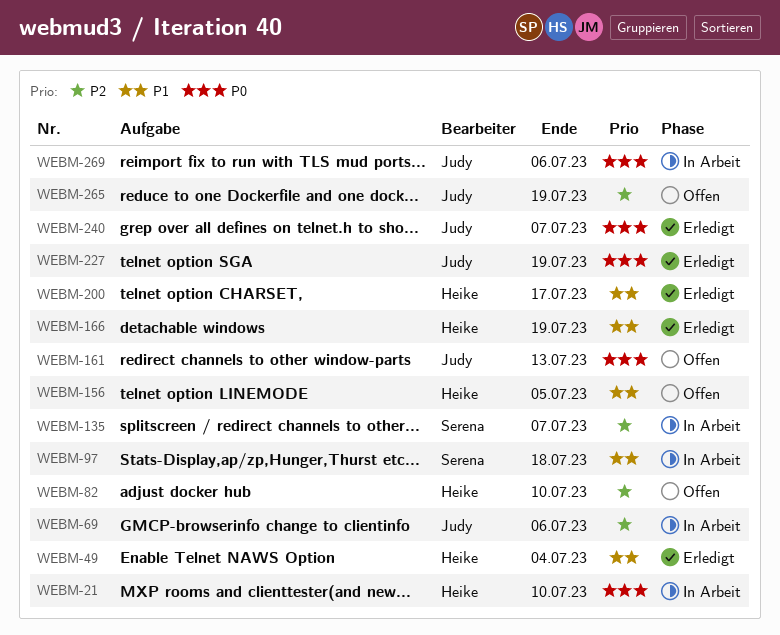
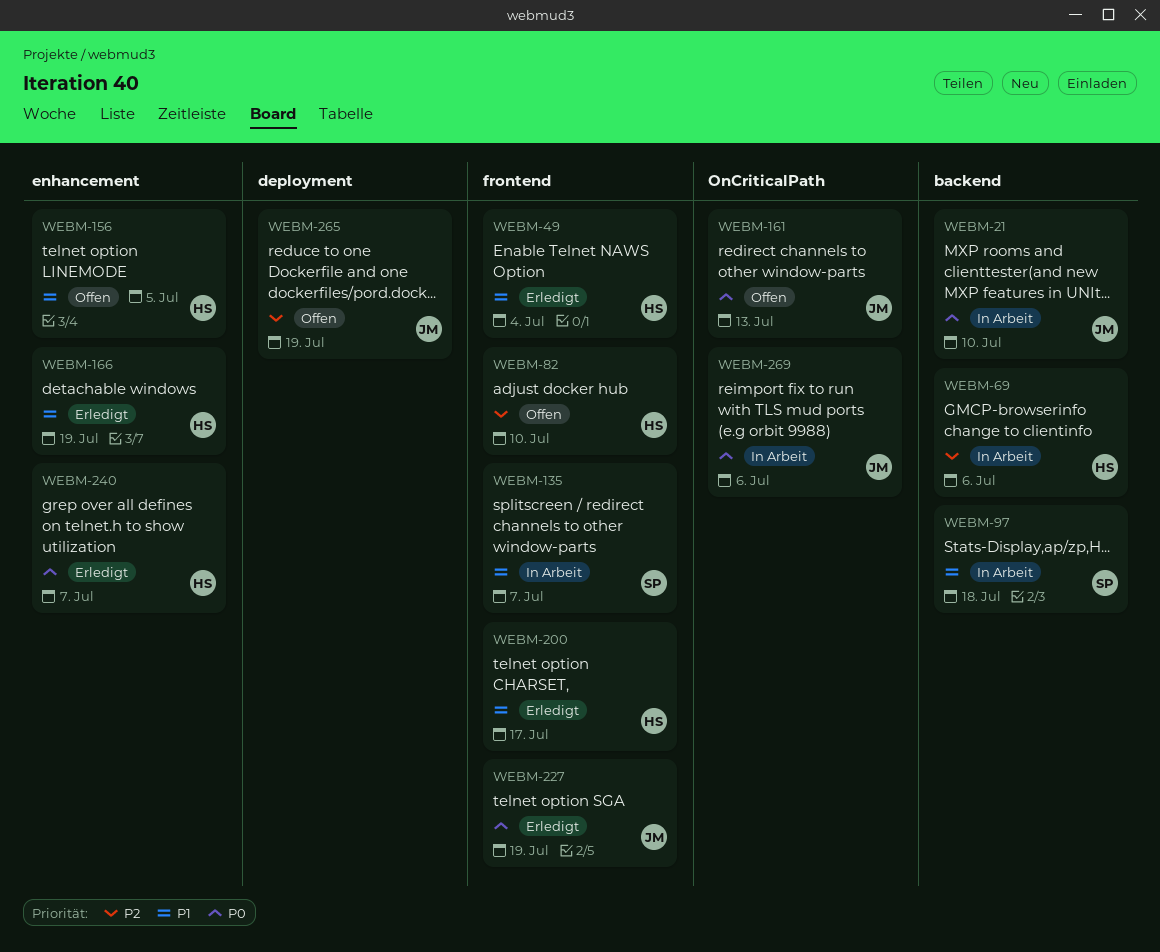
WEBM-21, owner: Heike -> Judy
WEBM-69, owner: Judy -> Heike
WEBM-135, priority: P2 -> P1
WEBM-240, owner: Judy -> Heike

